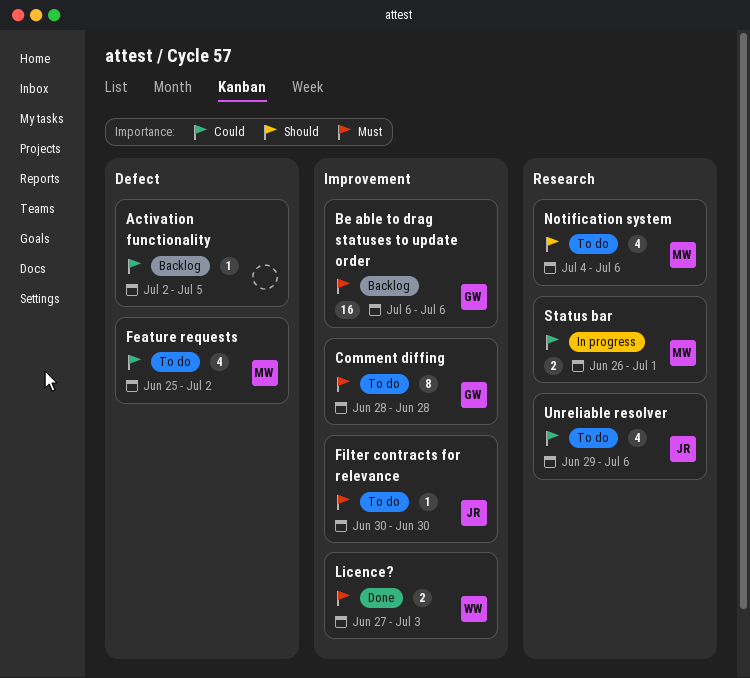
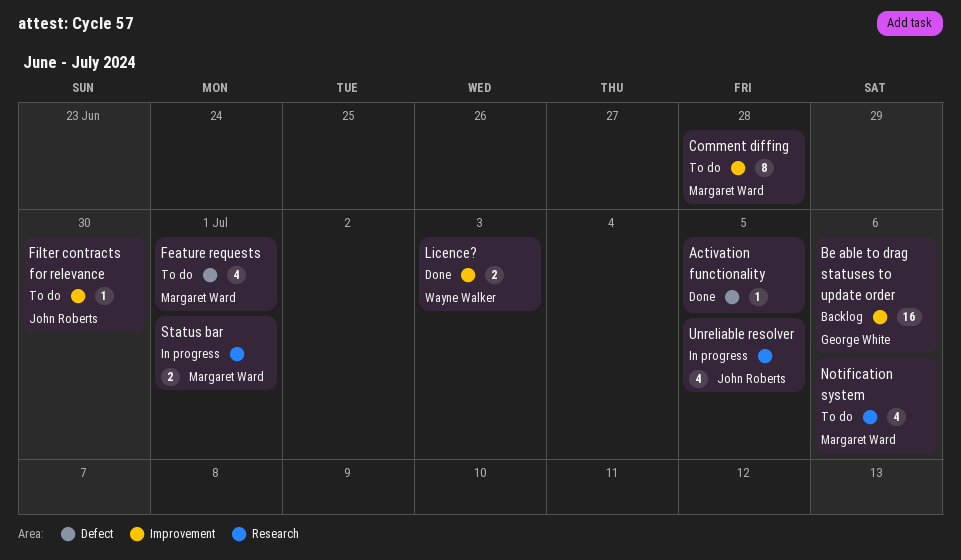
Activation functionality, status: Backlog -> Done
Comment diffing, owner: George White -> Margaret Ward
Feature requests, due: Jul 2 -> Jul 1
Unreliable resolver, status: To do -> In progress
Unreliable resolver, due: Jul 6 -> Jul 5

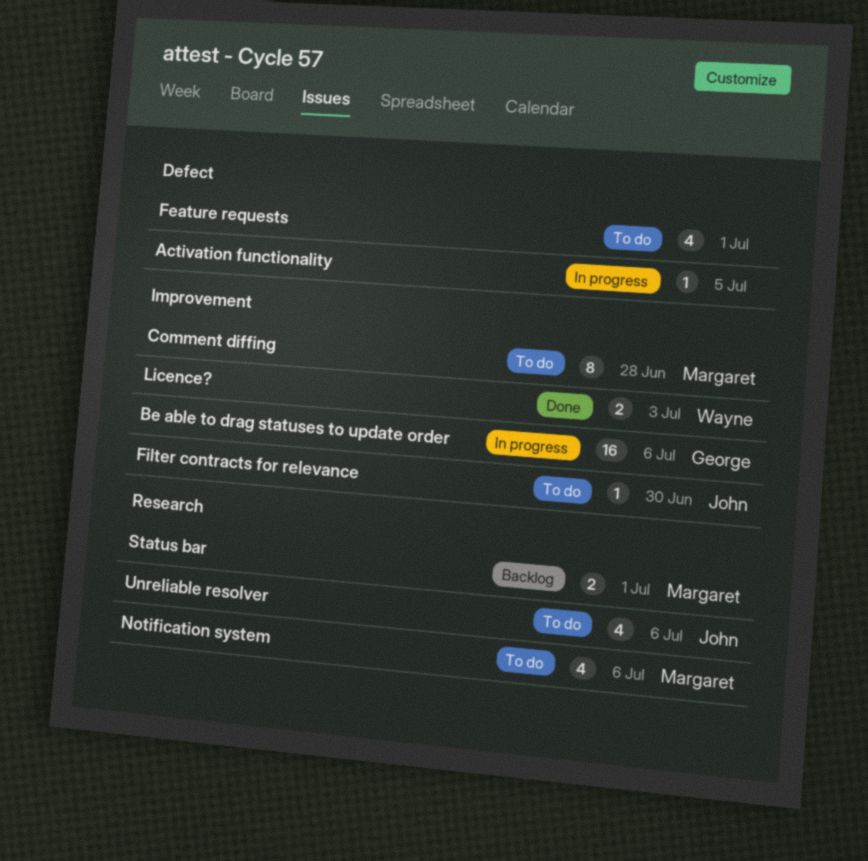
Activation functionality, status: Done -> In progress
Be able to drag statuses to update order, status: Backlog -> In progress
Feature requests, owner: Margaret Ward -> none
Status bar, status: In progress -> Backlog
Unreliable resolver, status: In progress -> To do
Unreliable resolver, due: Jul 5 -> Jul 6

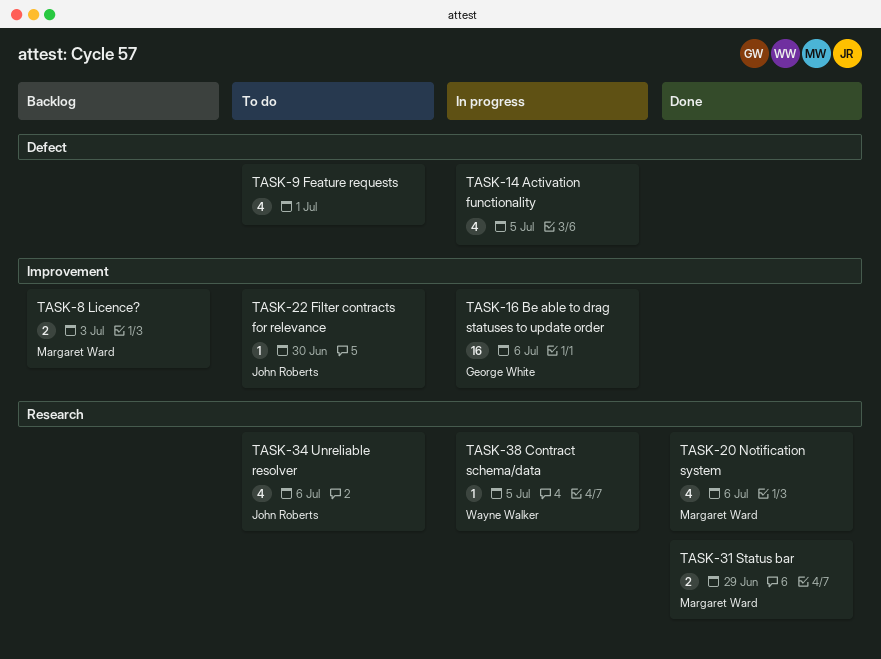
Activation functionality, estimate: 1 -> 4
Comment diffing: present -> none
Contract schema/data: none -> present
Licence?, status: Done -> Backlog
Licence?, owner: Wayne Walker -> Margaret Ward
Notification system, status: To do -> Done
Status bar, status: Backlog -> Done
Status bar, due: Jul 1 -> Jun 29

